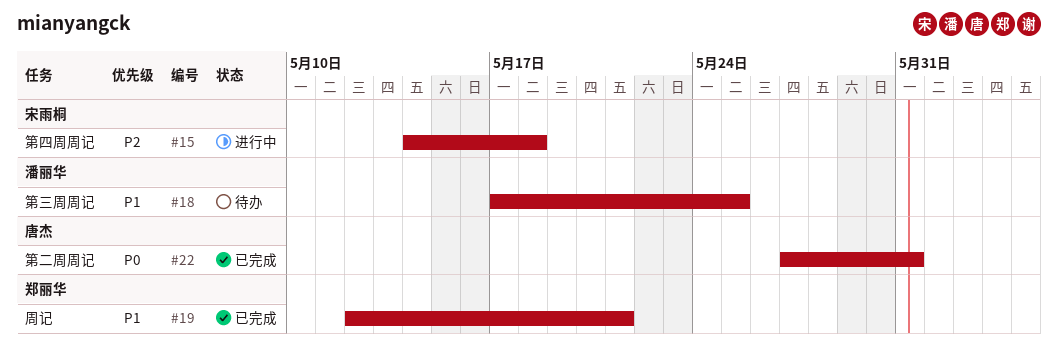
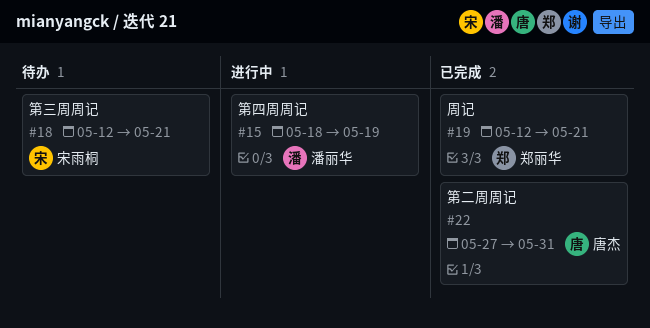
#15, owner: 宋雨桐 -> 潘丽华
#15, start: May 14 -> May 18
#15, due: May 18 -> May 19
#18, owner: 潘丽华 -> 宋雨桐
#18, start: May 17 -> May 12
#18, due: May 25 -> May 21

